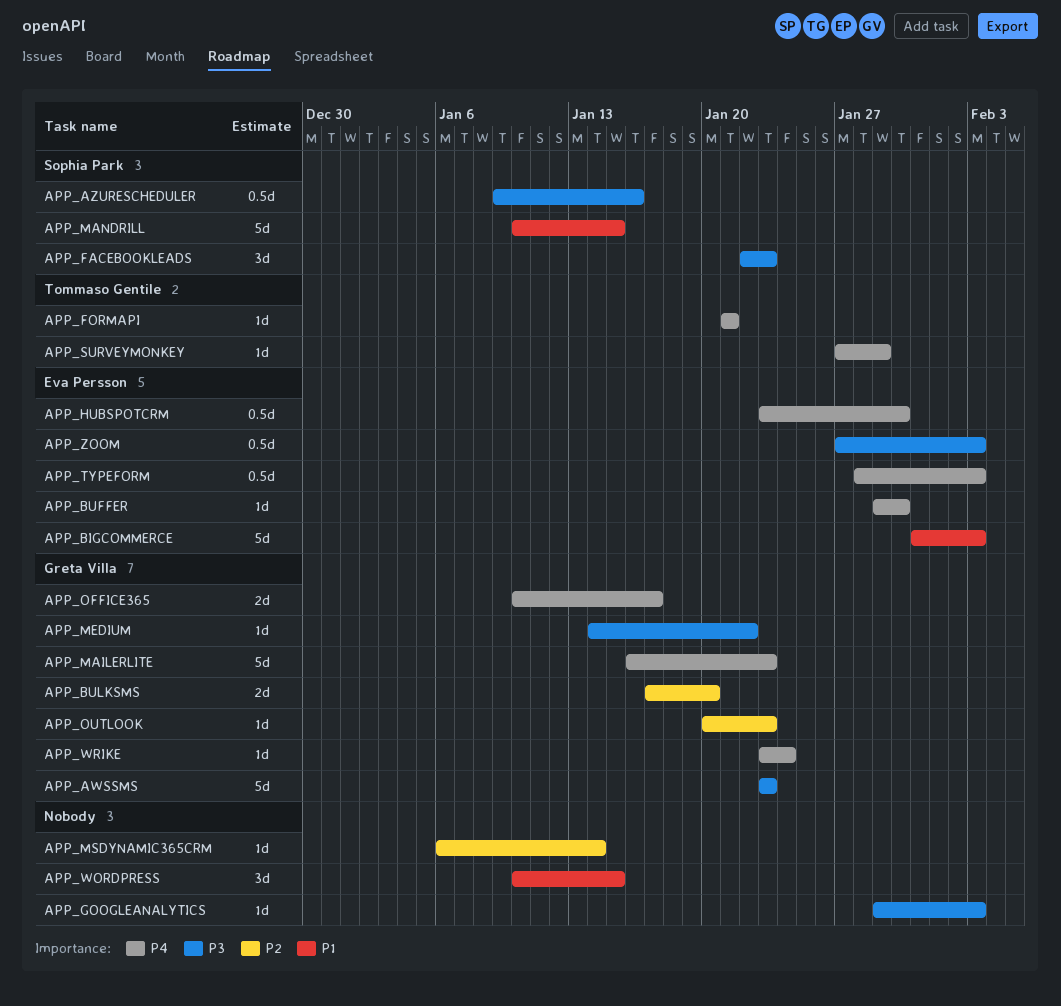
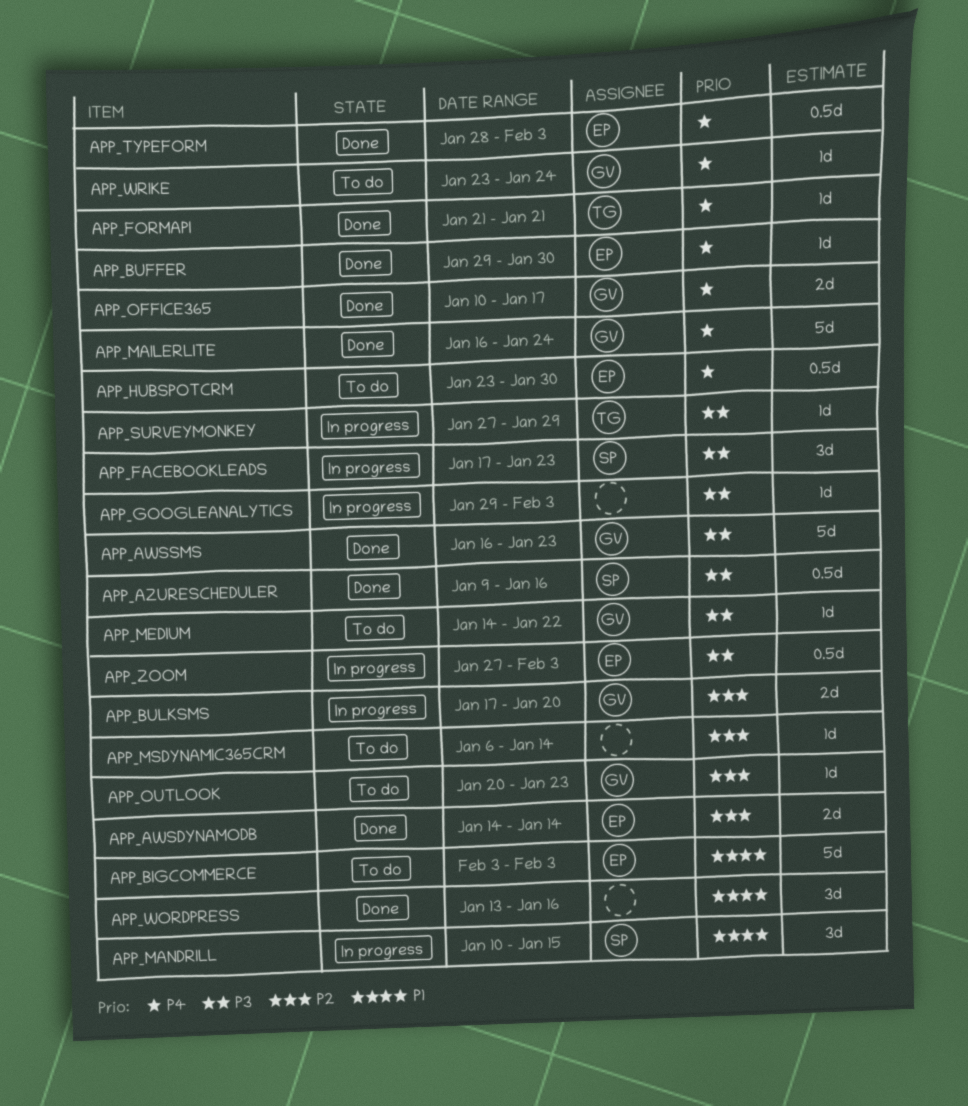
APP_AWSDYNAMODB: none -> present
APP_AWSSMS, start: Jan 23 -> Jan 16
APP_BIGCOMMERCE, start: Jan 31 -> Feb 3
APP_FACEBOOKLEADS, start: Jan 22 -> Jan 17
APP_MAILERLITE, due: Jan 23 -> Jan 24
APP_MANDRILL, estimate: 5d -> 3d
APP_SURVEYMONKEY, priority: P4 -> P3
APP_WORDPRESS, start: Jan 10 -> Jan 13
APP_WORDPRESS, due: Jan 15 -> Jan 16

